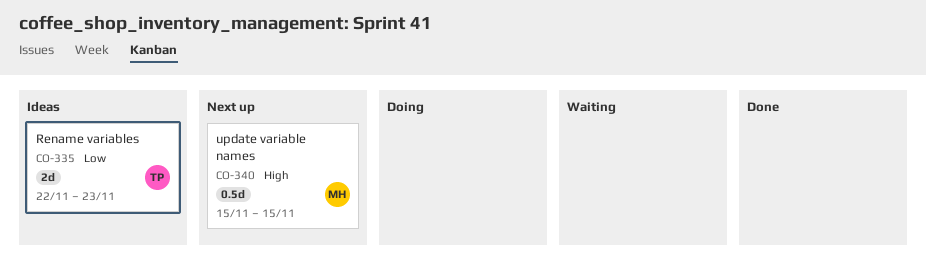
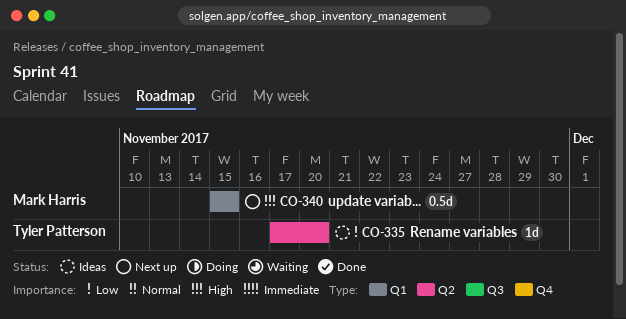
CO-335, estimate: 2d -> 1d
CO-335, start: Nov 22 -> Nov 17
CO-335, due: Nov 23 -> Nov 20

